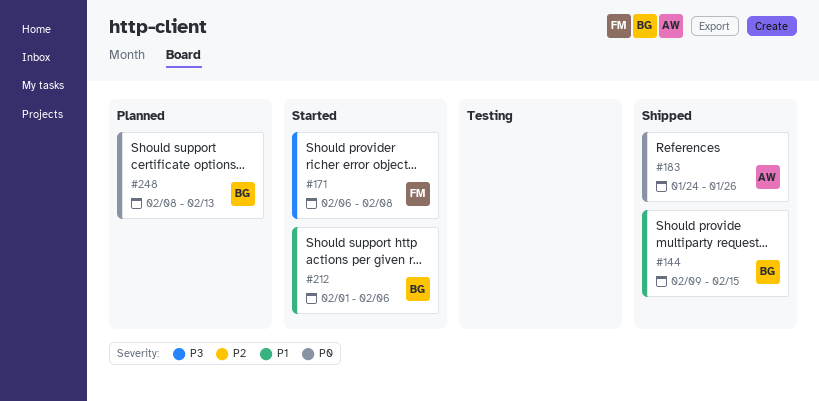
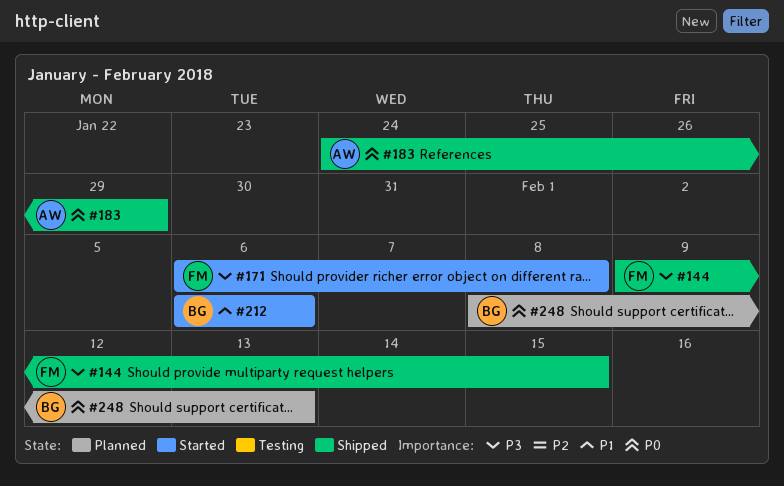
#144, owner: BG -> FM
#144, priority: P1 -> P3
#183, due: Jan 26 -> Jan 29
#212, start: Feb 1 -> Feb 6

